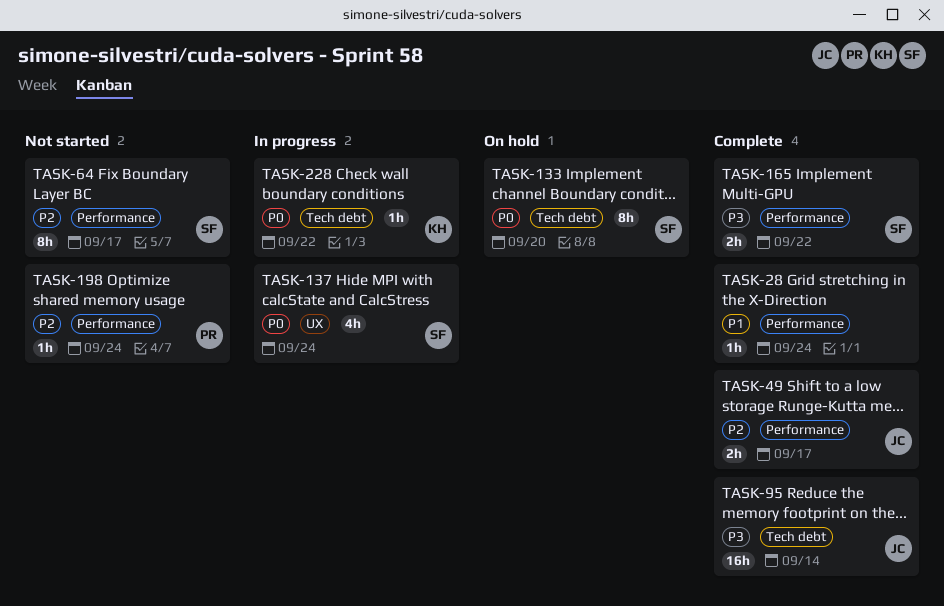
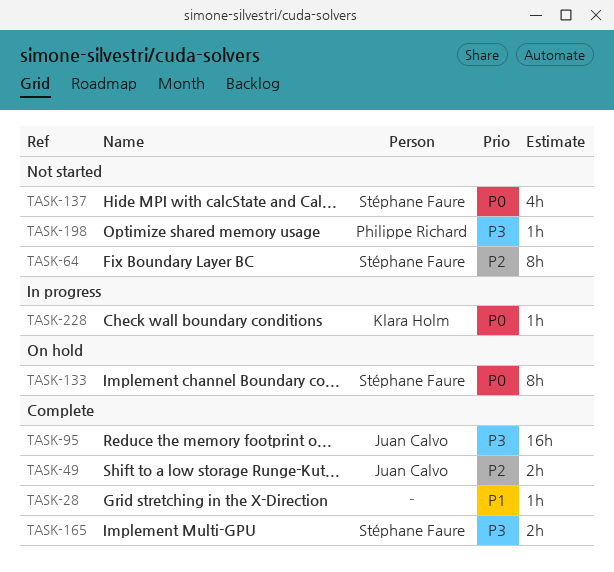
TASK-137, status: In progress -> Not started
TASK-198, priority: P2 -> P3

